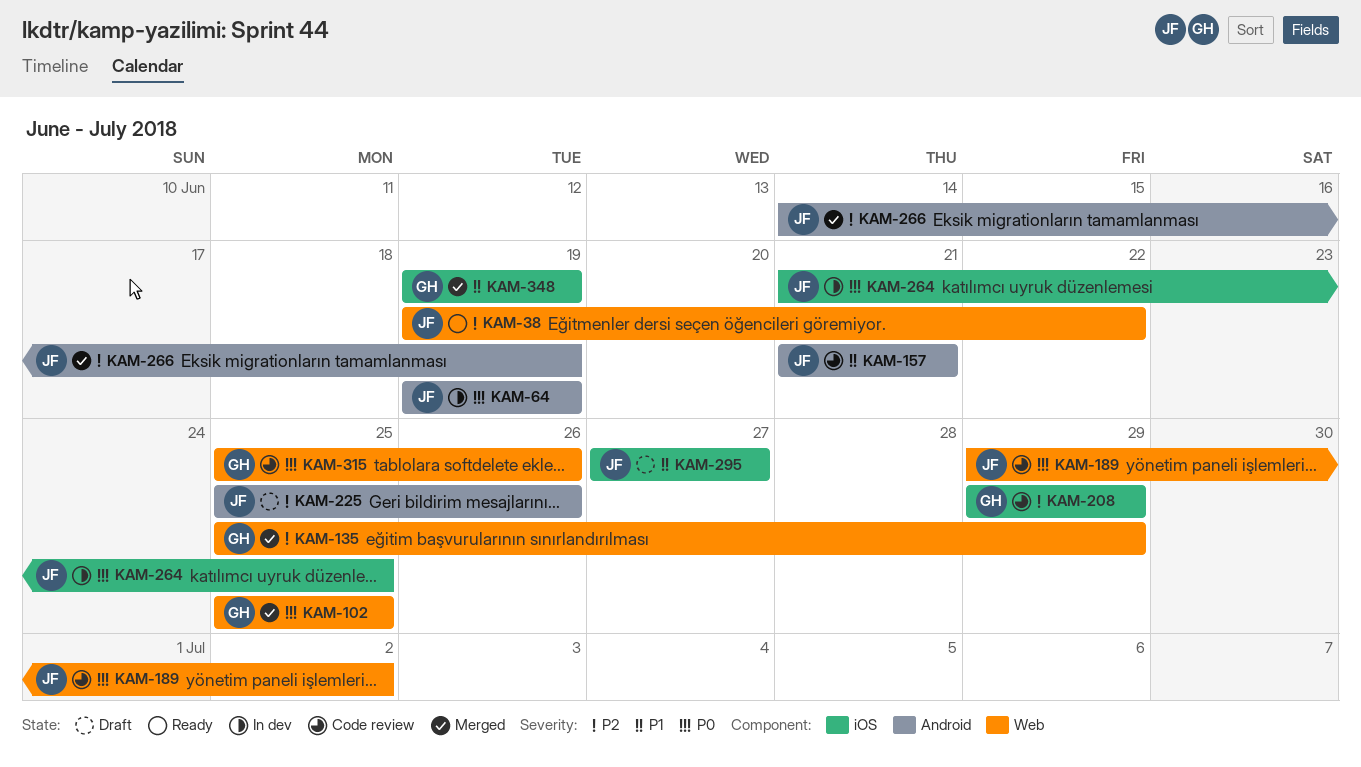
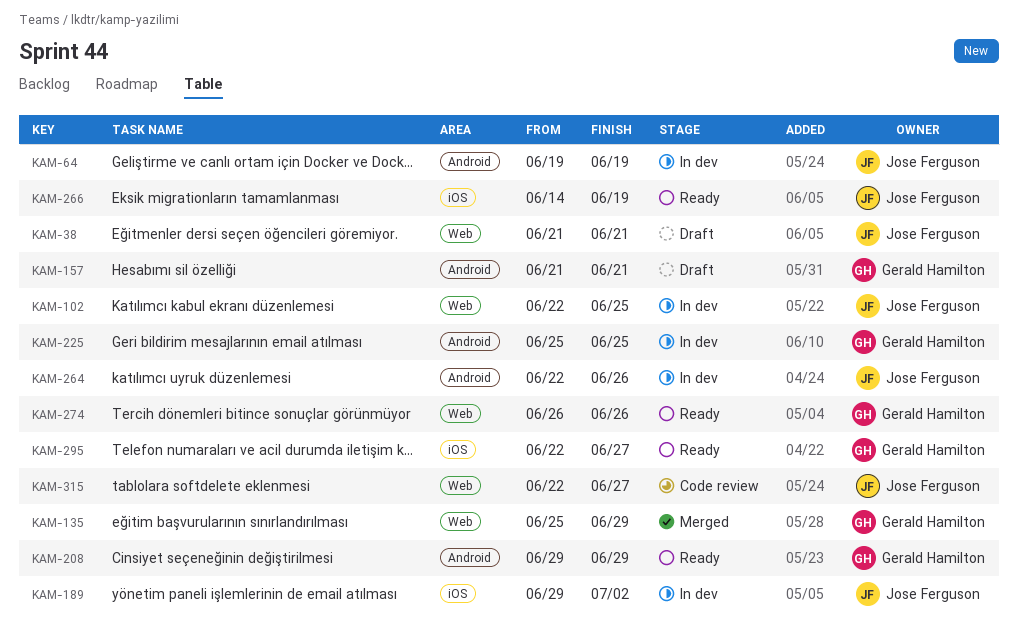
KAM-38, status: Ready -> Draft
KAM-38, start: Jun 19 -> Jun 21
KAM-38, due: Jun 22 -> Jun 21
KAM-102, status: Merged -> In dev
KAM-102, owner: Gerald Hamilton -> Jose Ferguson
KAM-102, start: Jun 25 -> Jun 22
KAM-157, status: Code review -> Draft
KAM-157, owner: Jose Ferguson -> Gerald Hamilton
KAM-189, status: Code review -> In dev
KAM-189, label: Web -> iOS
KAM-208, status: Code review -> Ready
KAM-208, label: iOS -> Android
KAM-225, status: Draft -> In dev
KAM-225, owner: Jose Ferguson -> Gerald Hamilton
KAM-225, due: Jun 26 -> Jun 25
KAM-264, label: iOS -> Android
KAM-264, start: Jun 21 -> Jun 22
KAM-264, due: Jun 25 -> Jun 26
KAM-266, status: Merged -> Ready
KAM-266, label: Android -> iOS
KAM-274: none -> present
KAM-295, status: Draft -> Ready
KAM-295, owner: Jose Ferguson -> Gerald Hamilton
KAM-295, start: Jun 27 -> Jun 22
KAM-315, owner: Gerald Hamilton -> Jose Ferguson
KAM-315, start: Jun 25 -> Jun 22
KAM-315, due: Jun 26 -> Jun 27
KAM-348: present -> none

